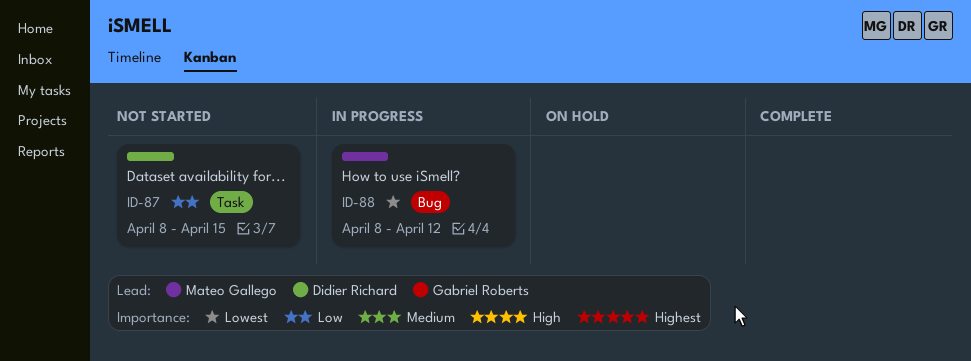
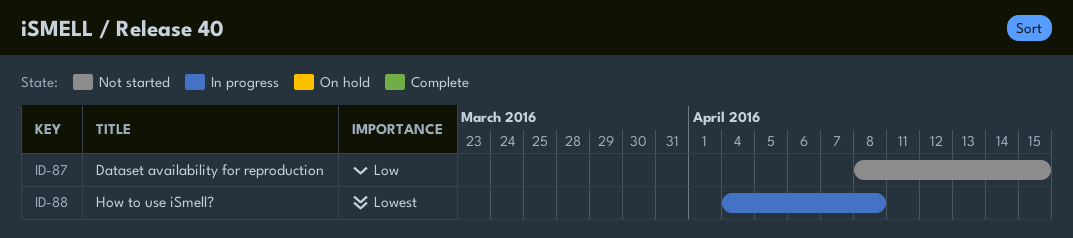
ID-88, start: Apr 8 -> Apr 4
ID-88, due: Apr 12 -> Apr 8

